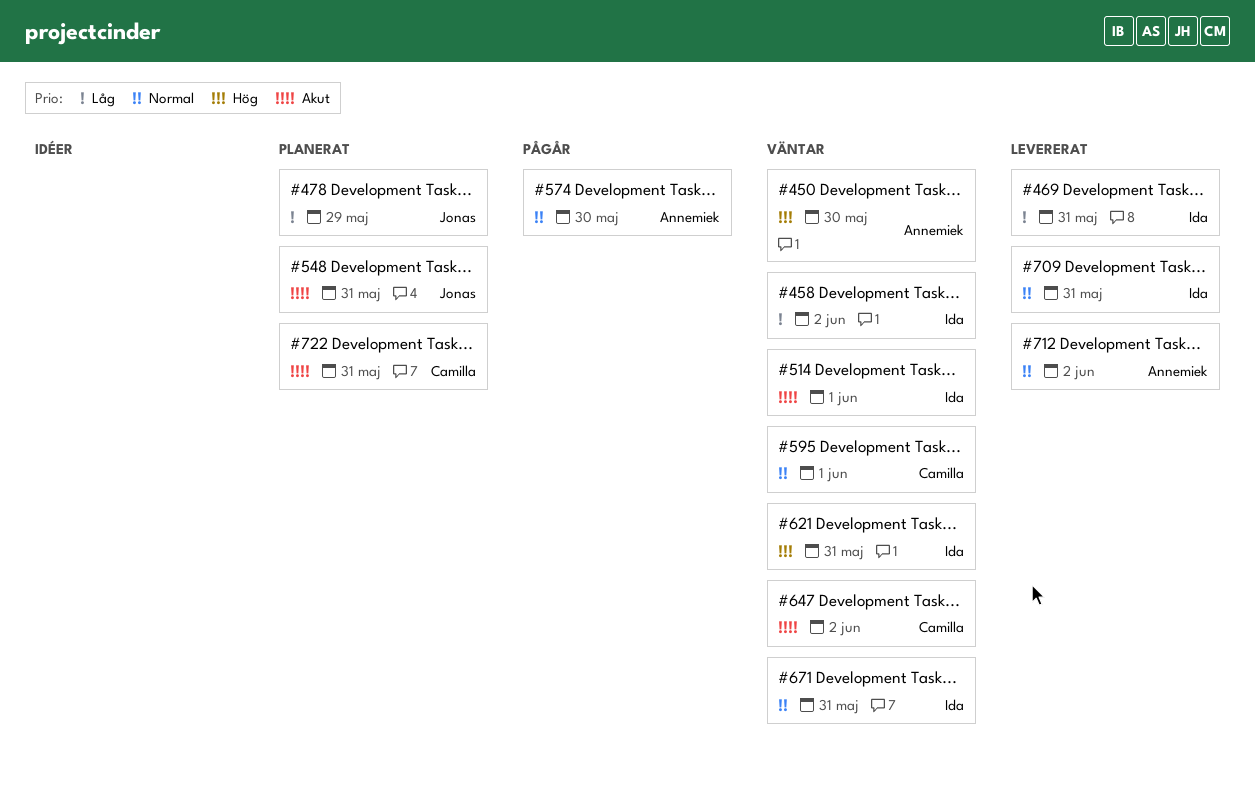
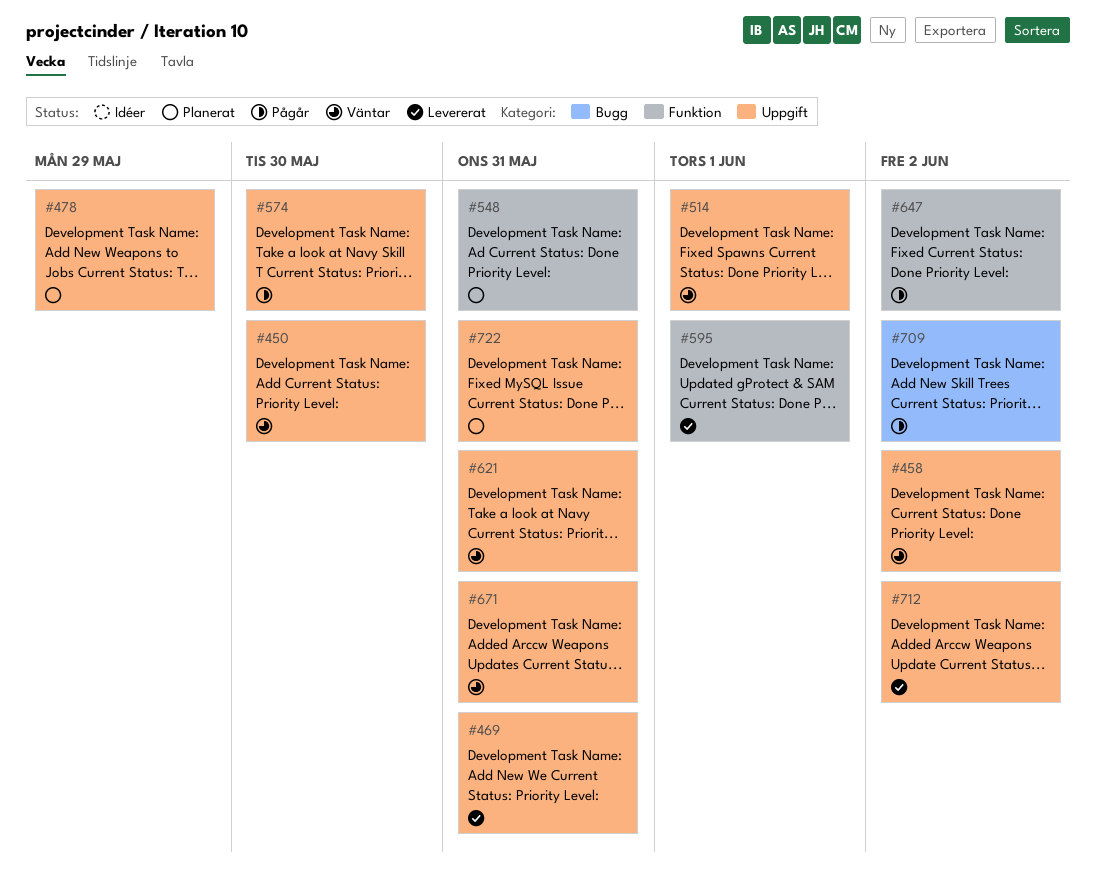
#595, status: Väntar -> Levererat
#647, status: Väntar -> Pågår
#709, status: Levererat -> Pågår
#709, due: May 31 -> Jun 2

